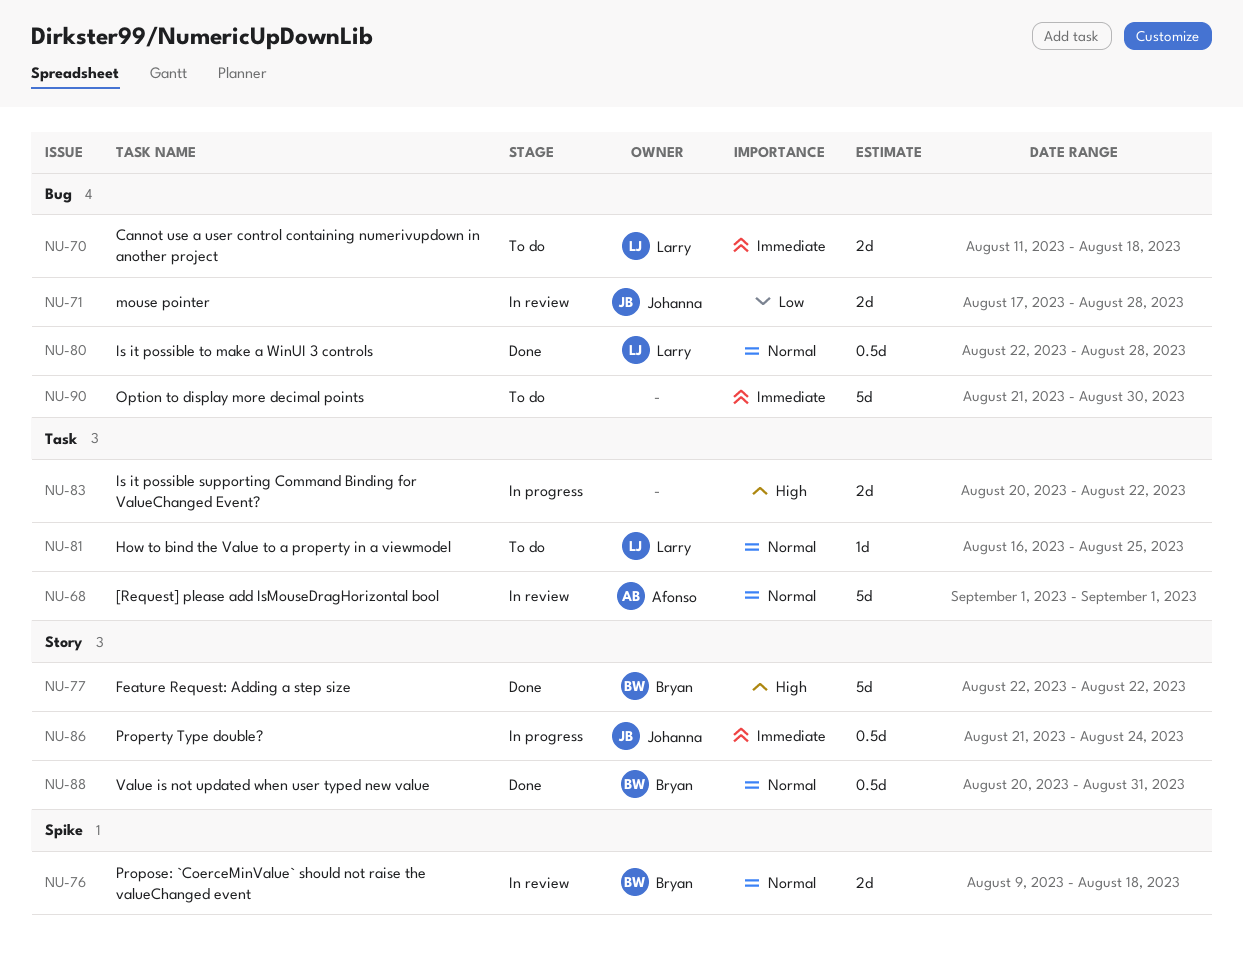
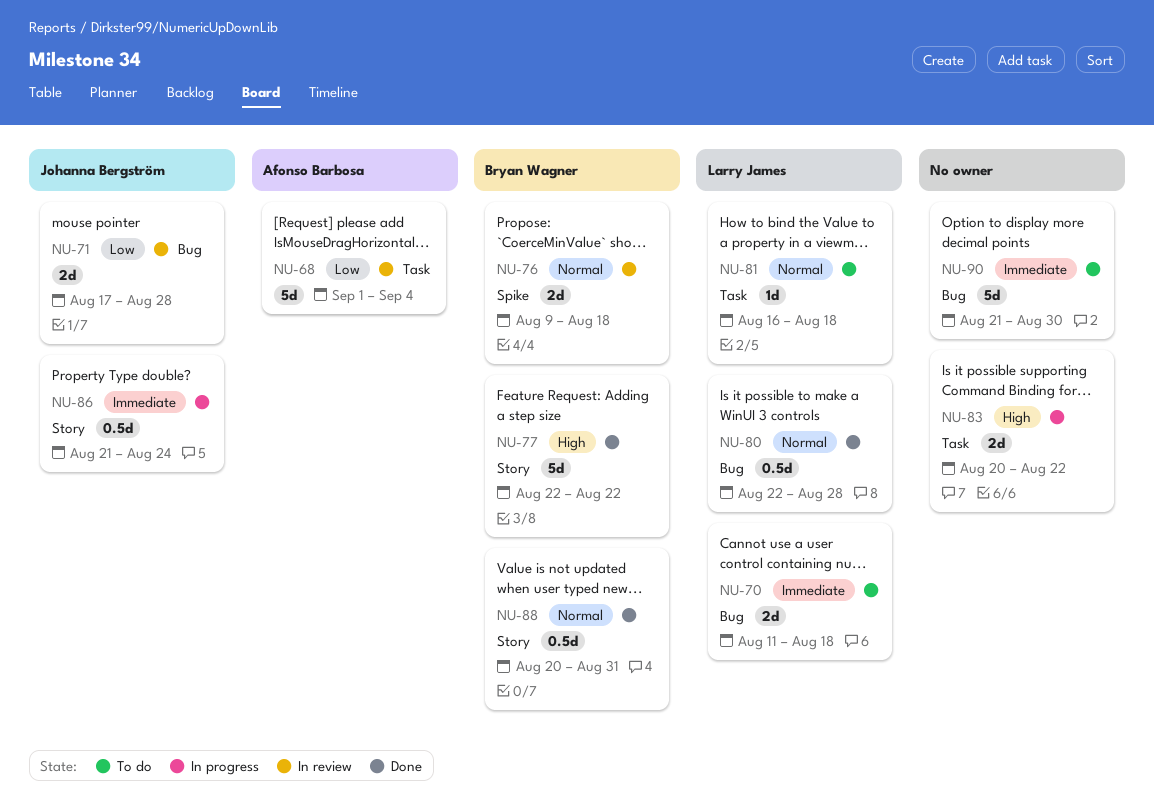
NU-68, priority: Normal -> Low
NU-68, due: Sep 1 -> Sep 4
NU-81, due: Aug 25 -> Aug 18

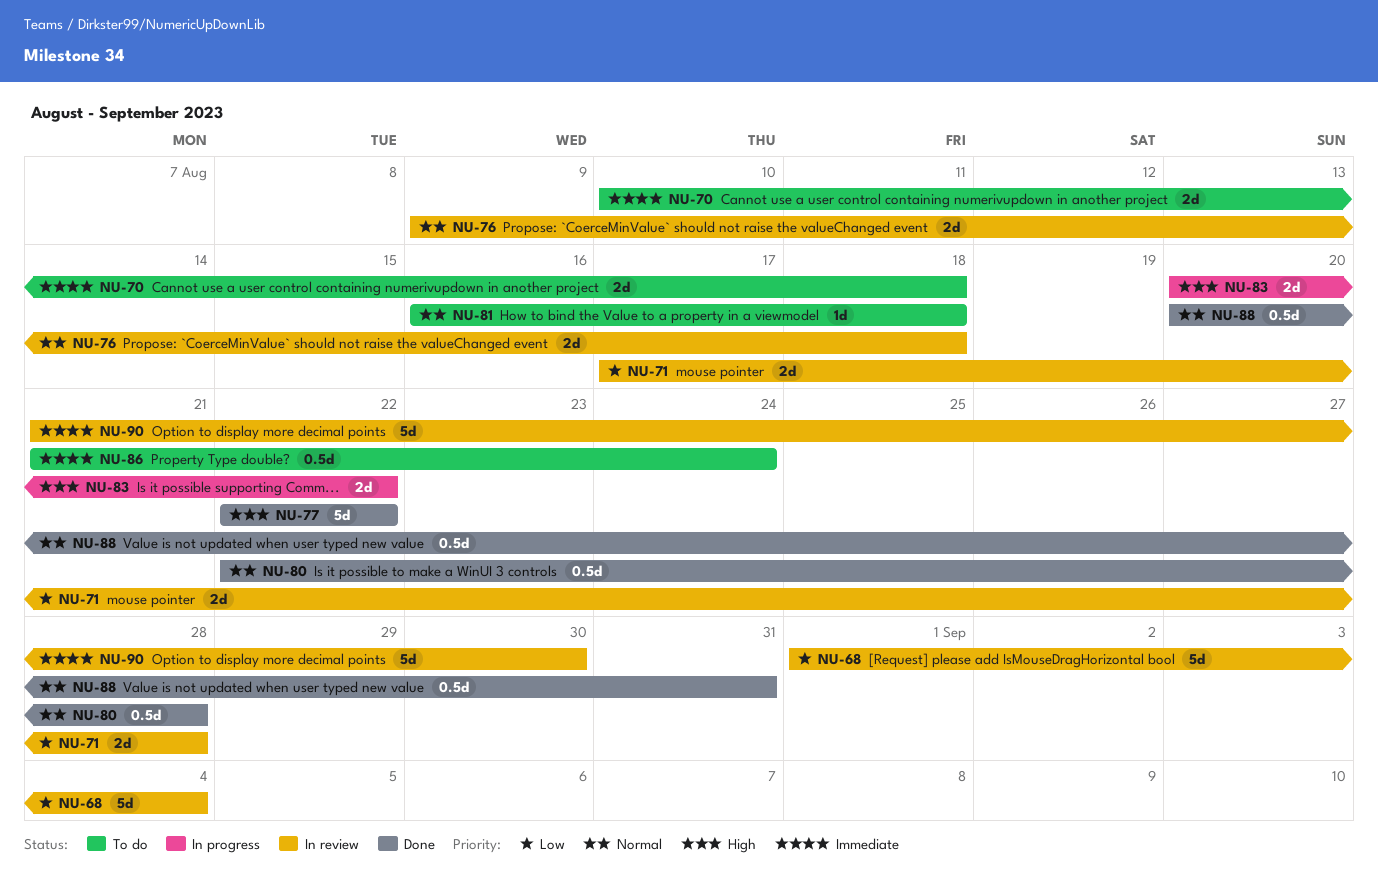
NU-70, start: Aug 11 -> Aug 10
NU-86, status: In progress -> To do
NU-90, status: To do -> In review

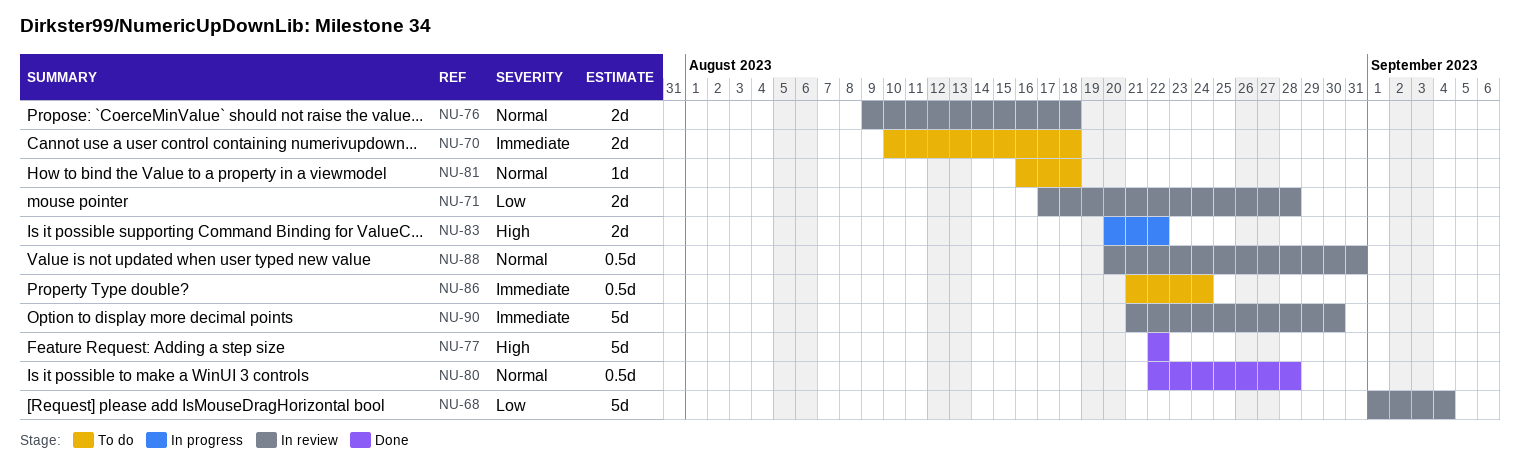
NU-88, status: Done -> In review

